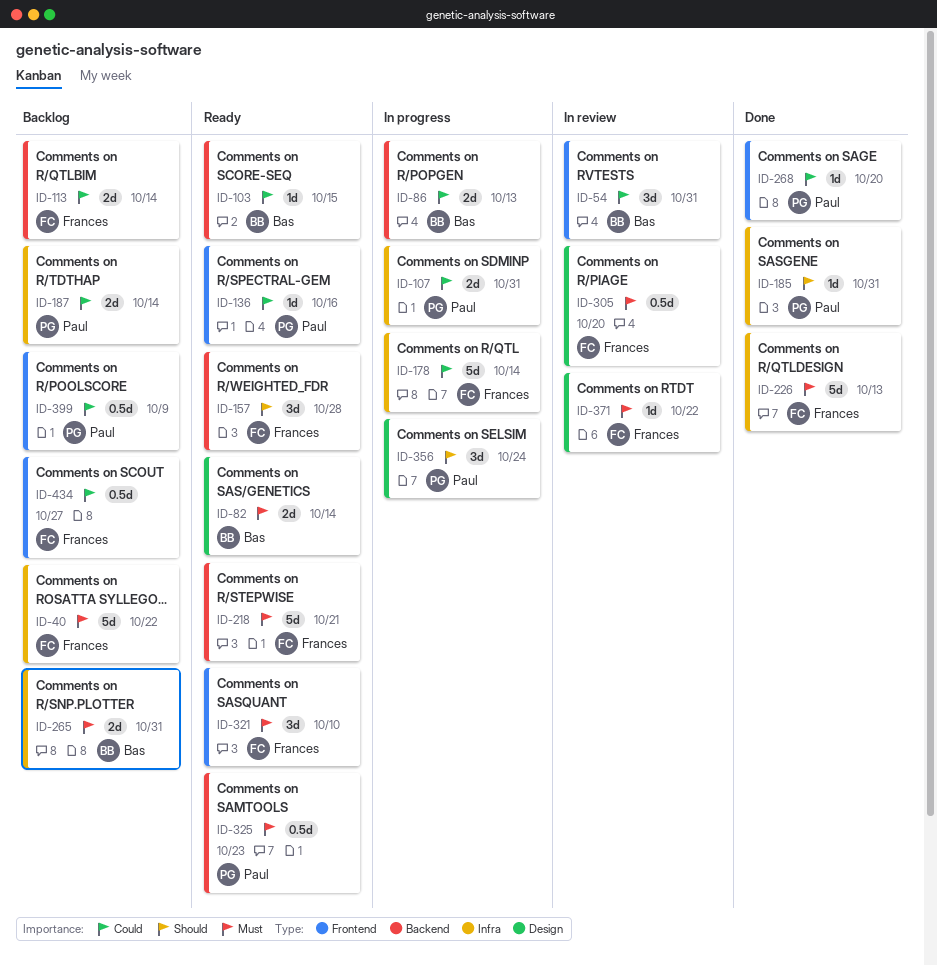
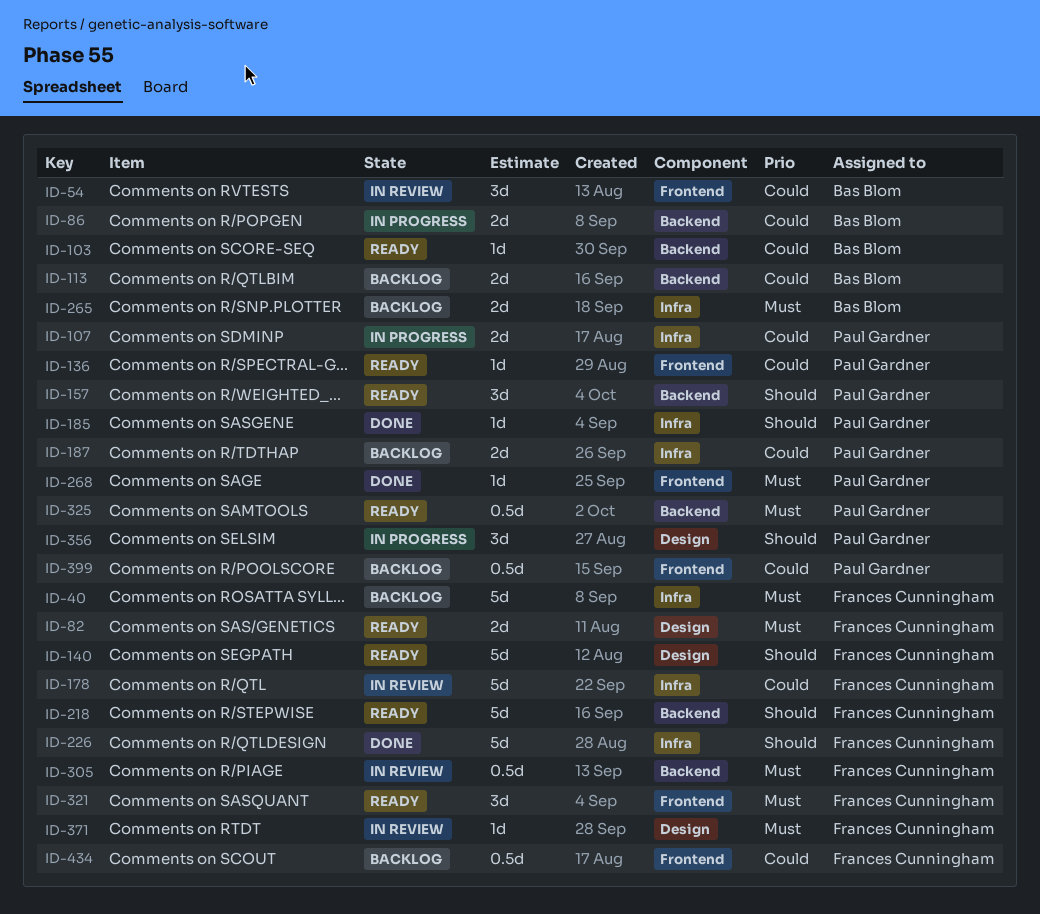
ID-82, owner: Bas Blom -> Frances Cunningham
ID-113, owner: Frances Cunningham -> Bas Blom
ID-140: none -> present
ID-157, owner: Frances Cunningham -> Paul Gardner
ID-178, status: In progress -> In review
ID-218, priority: Must -> Should
ID-226, priority: Must -> Should
ID-268, priority: Could -> Must
ID-305, label: Design -> Backend

